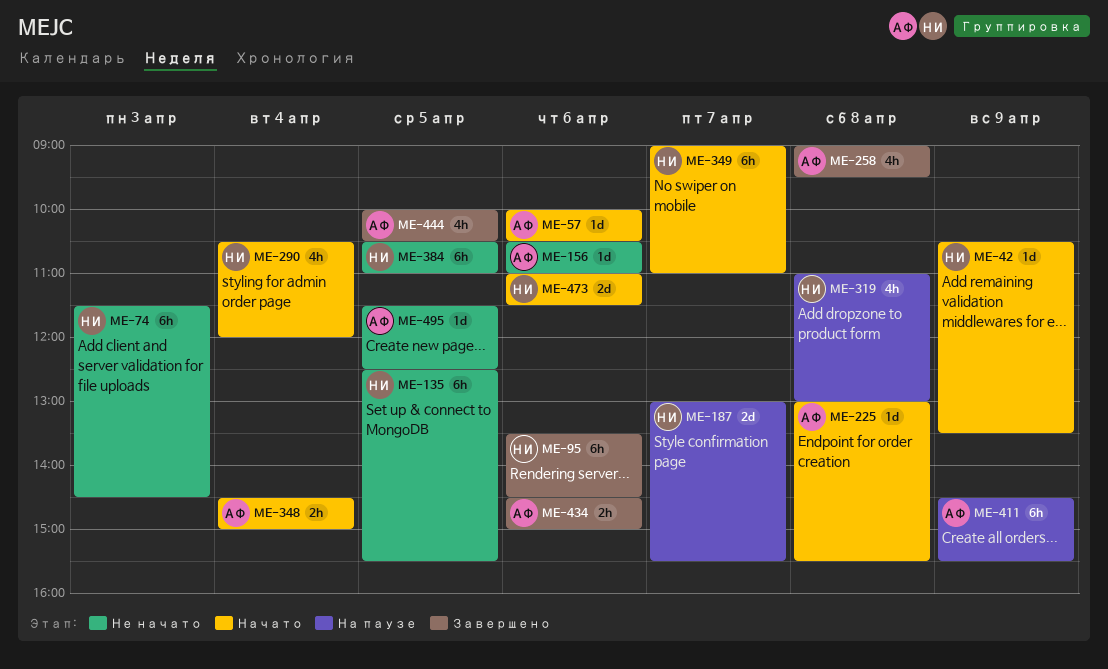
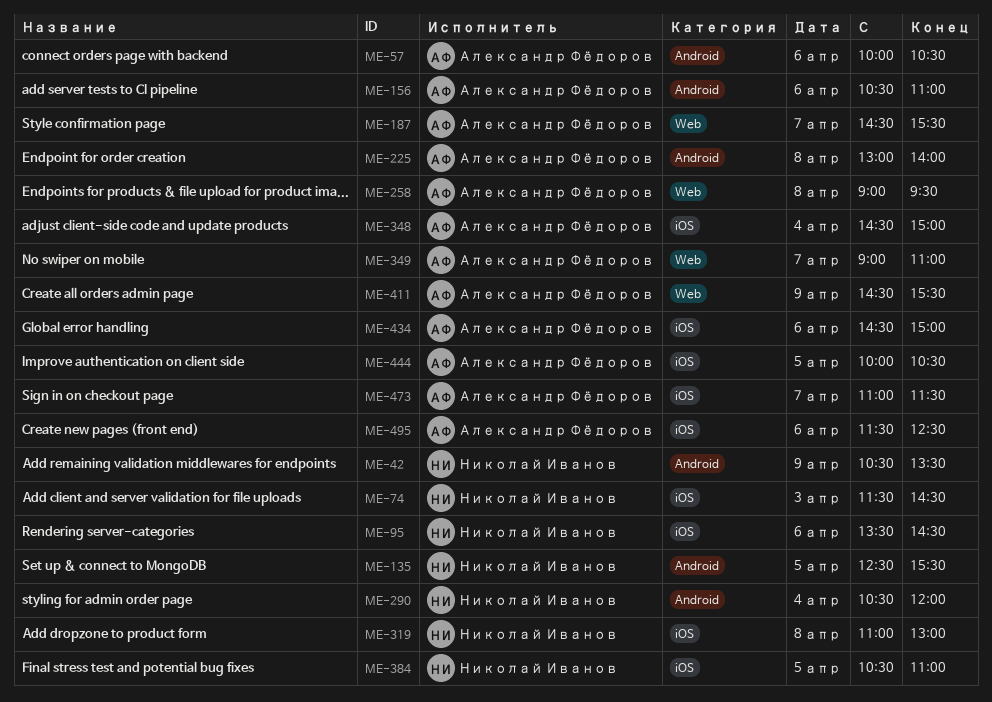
ME-187, owner: Николай Иванов -> Александр Фёдоров
ME-187, begins: 13:00 -> 14:30
ME-225, ends: 15:30 -> 14:00
ME-349, owner: Николай Иванов -> Александр Фёдоров
ME-473, owner: Николай Иванов -> Александр Фёдоров
ME-473, day: Apr 6 -> Apr 7
ME-495, day: Apr 5 -> Apr 6

